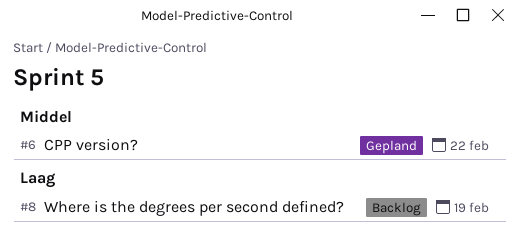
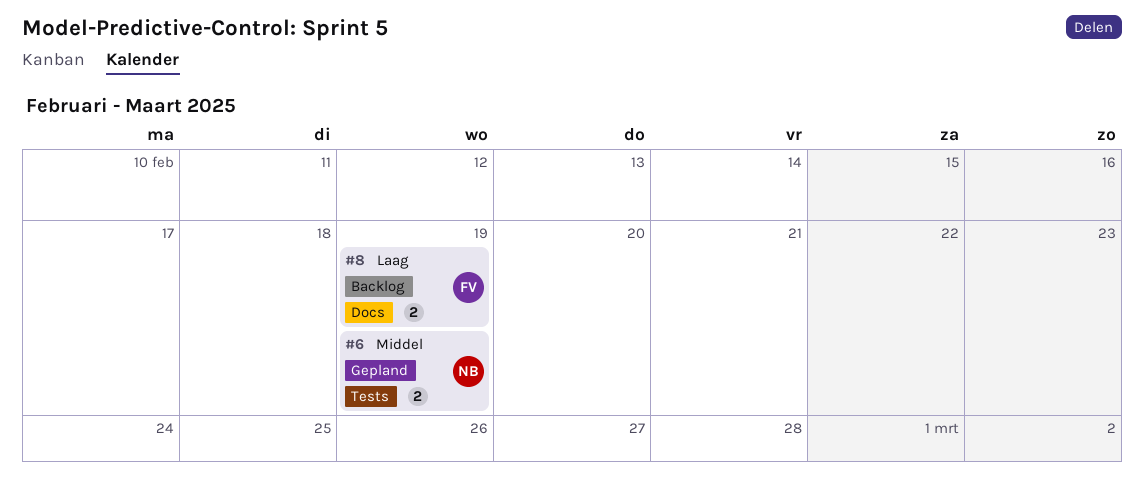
#6, due: Feb 22 -> Feb 19

